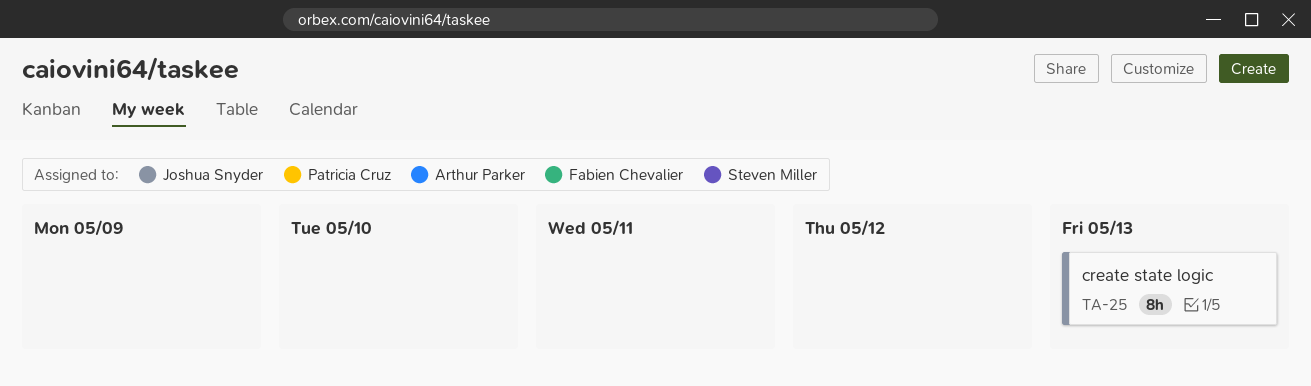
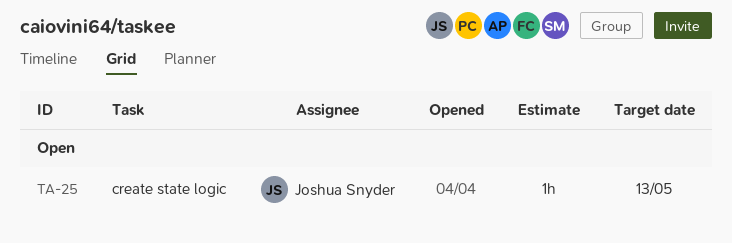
TA-25, estimate: 8h -> 1h

